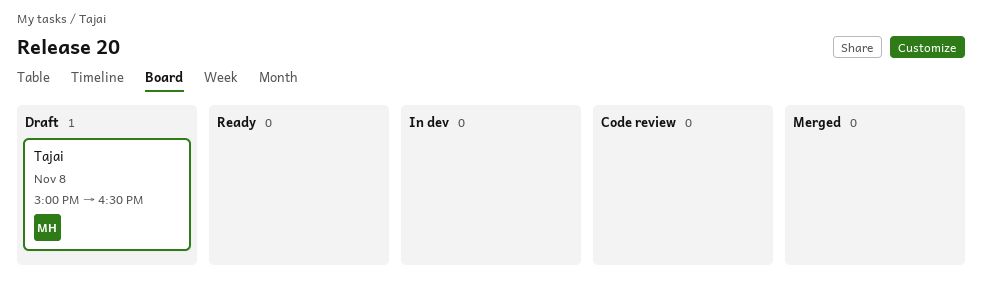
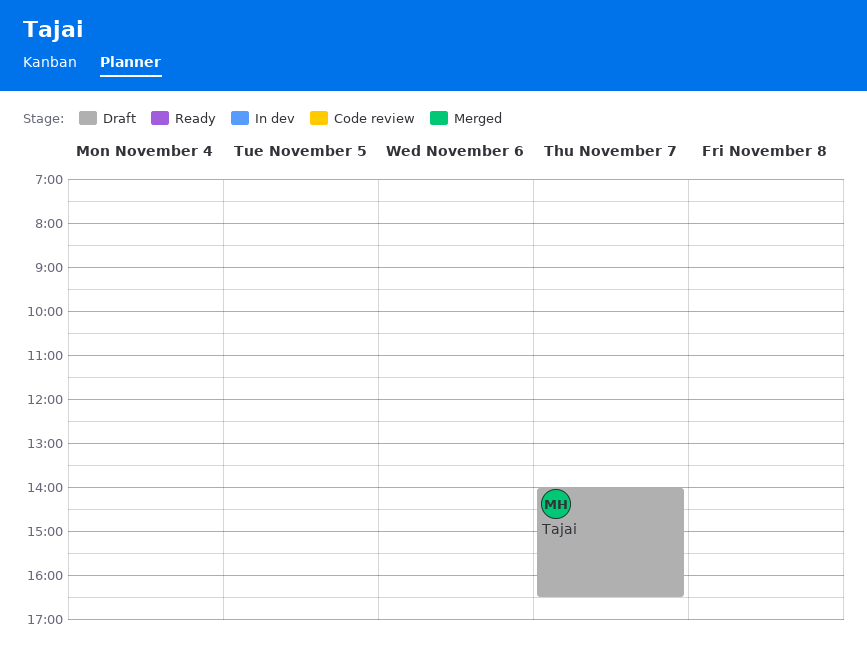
Tajai, day: Nov 8 -> Nov 7
Tajai, begins: 15:00 -> 14:00

